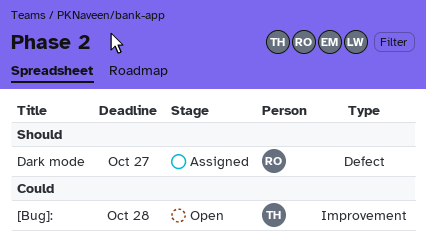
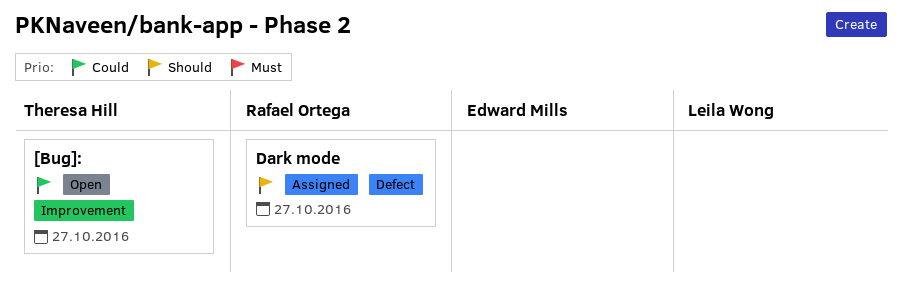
[Bug]:, due: Oct 28 -> Oct 27

